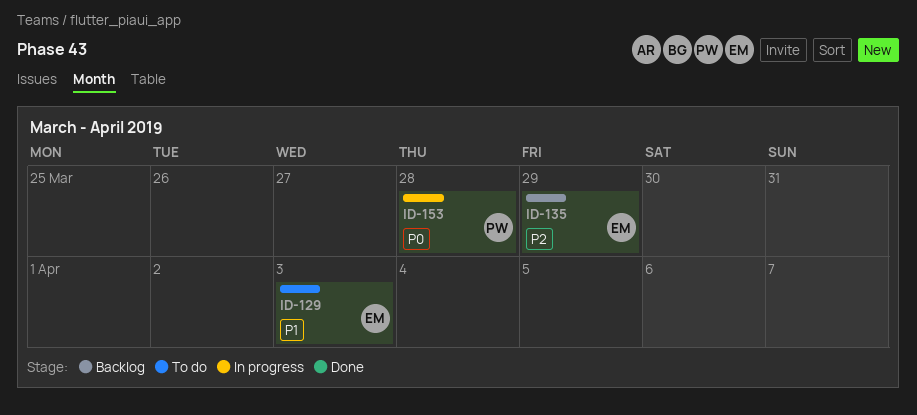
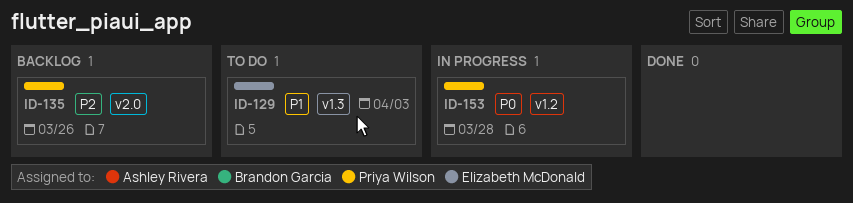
ID-135, owner: Elizabeth McDonald -> Priya Wilson
ID-135, due: Mar 29 -> Mar 26

